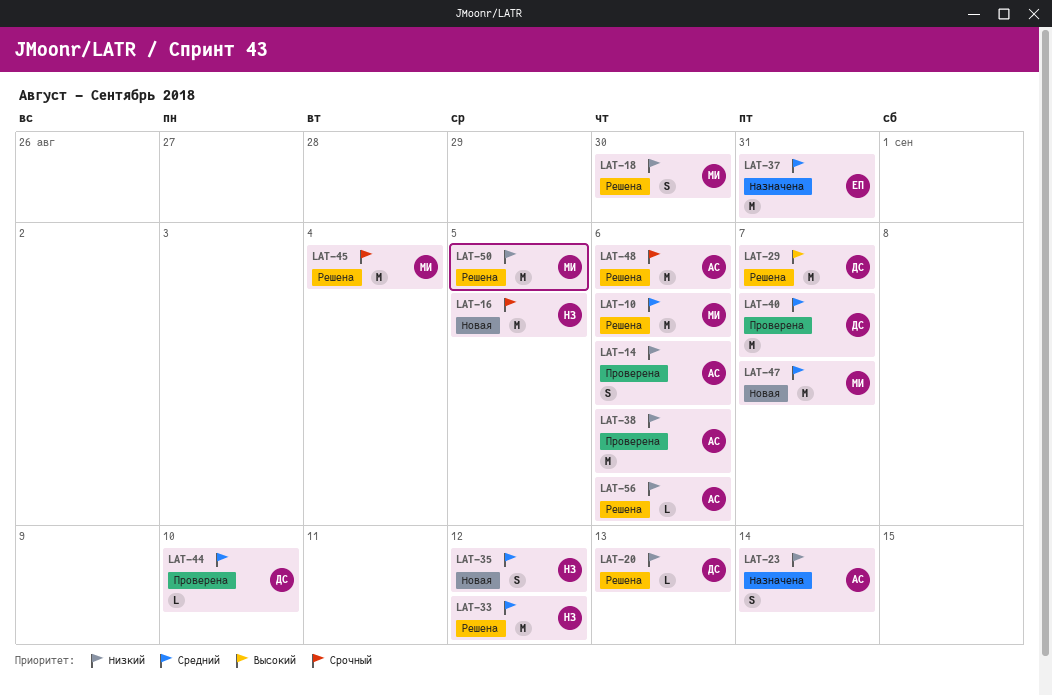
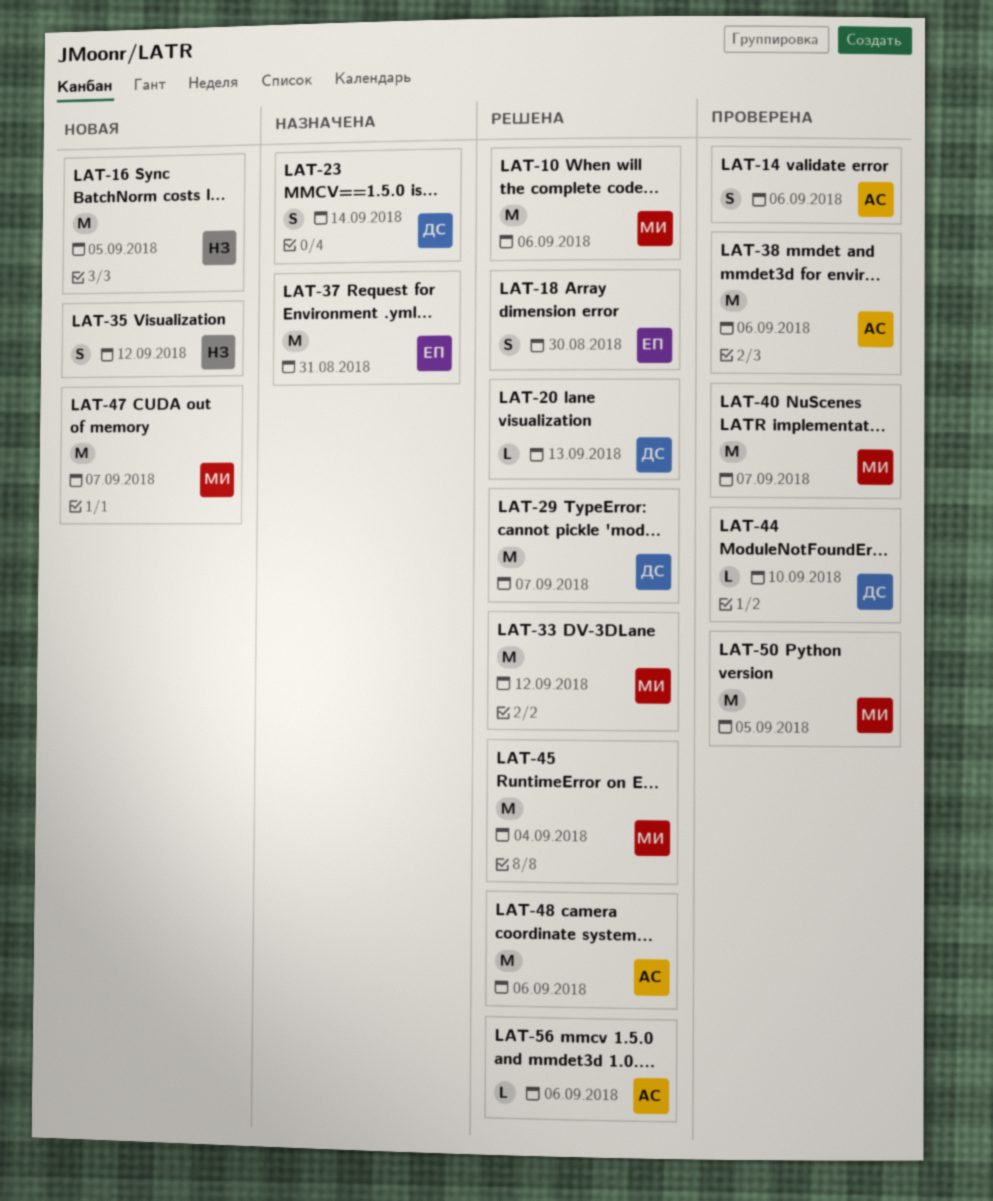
LAT-18, owner: МИ -> ЕП
LAT-23, owner: АС -> ДС
LAT-33, owner: НЗ -> МИ
LAT-40, owner: ДС -> МИ
LAT-50, status: Решена -> Проверена

